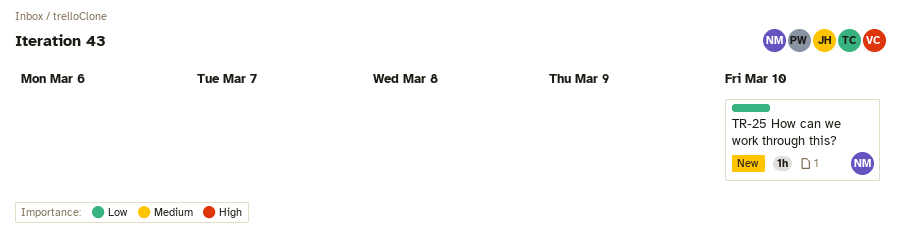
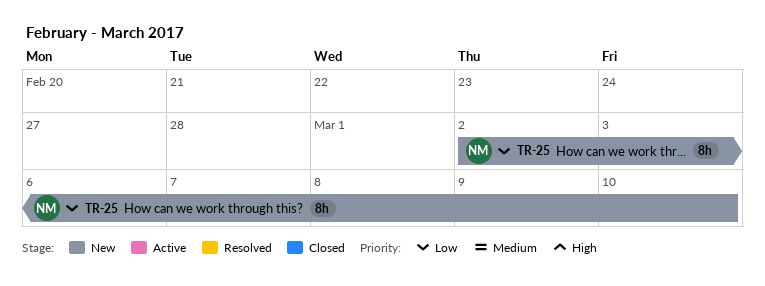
TR-25, estimate: 1h -> 8h

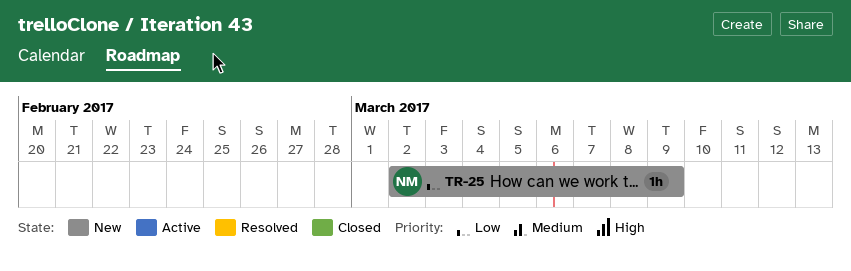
TR-25, estimate: 8h -> 1h
TR-25, due: Mar 10 -> Mar 9

